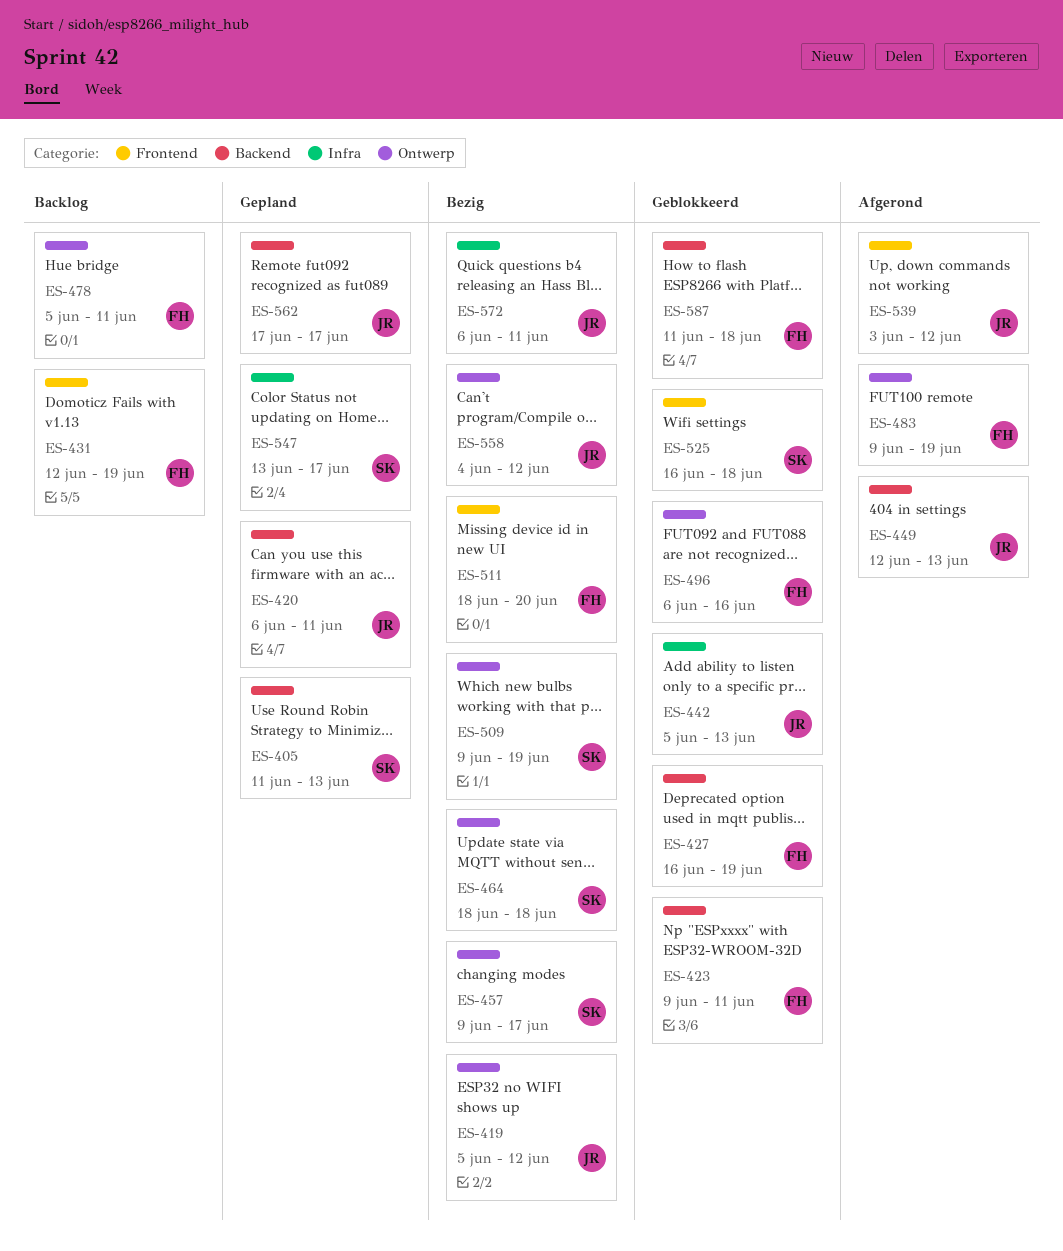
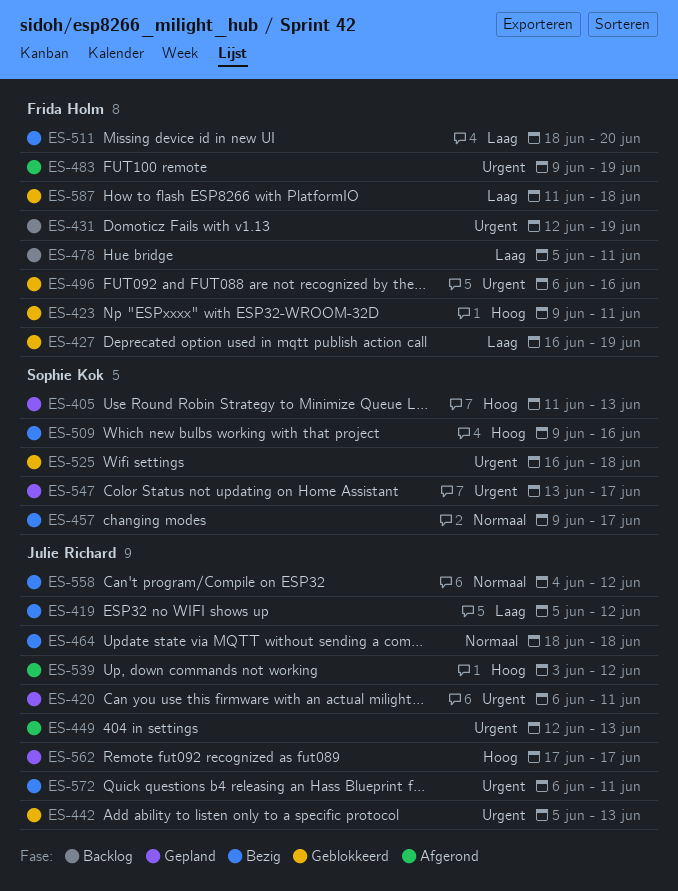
ES-464, owner: Sophie Kok -> Julie Richard
ES-509, due: Jun 19 -> Jun 16

